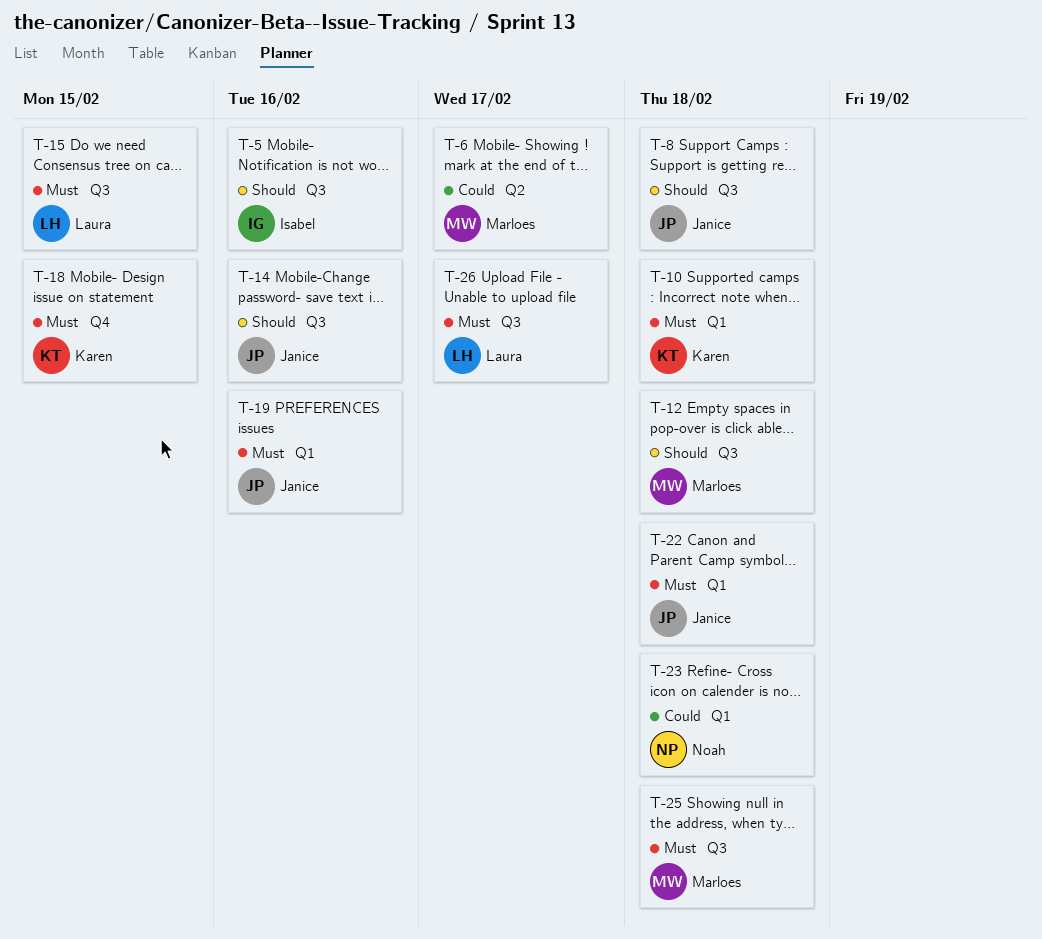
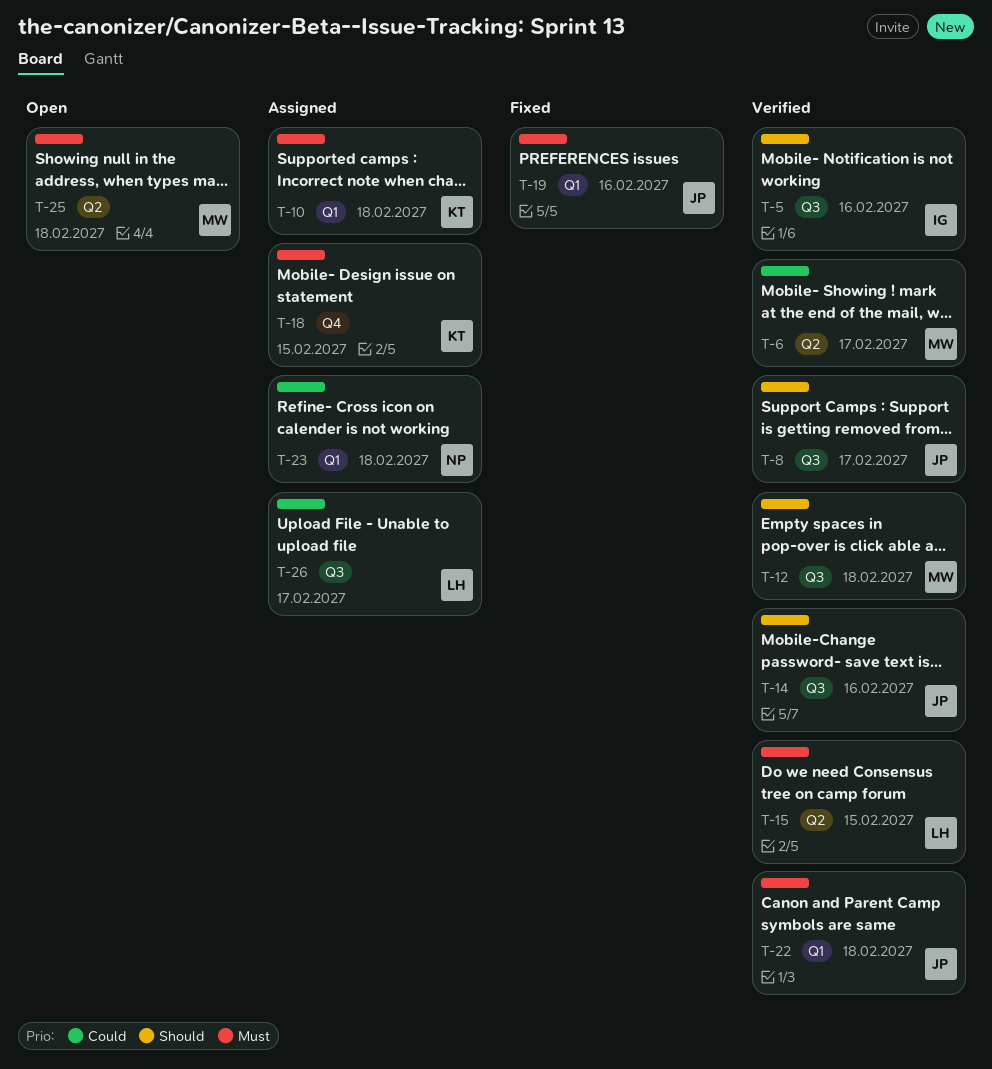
T-8, due: Feb 18 -> Feb 17
T-15, label: Q3 -> Q2
T-25, label: Q3 -> Q2
T-26, priority: Must -> Could

